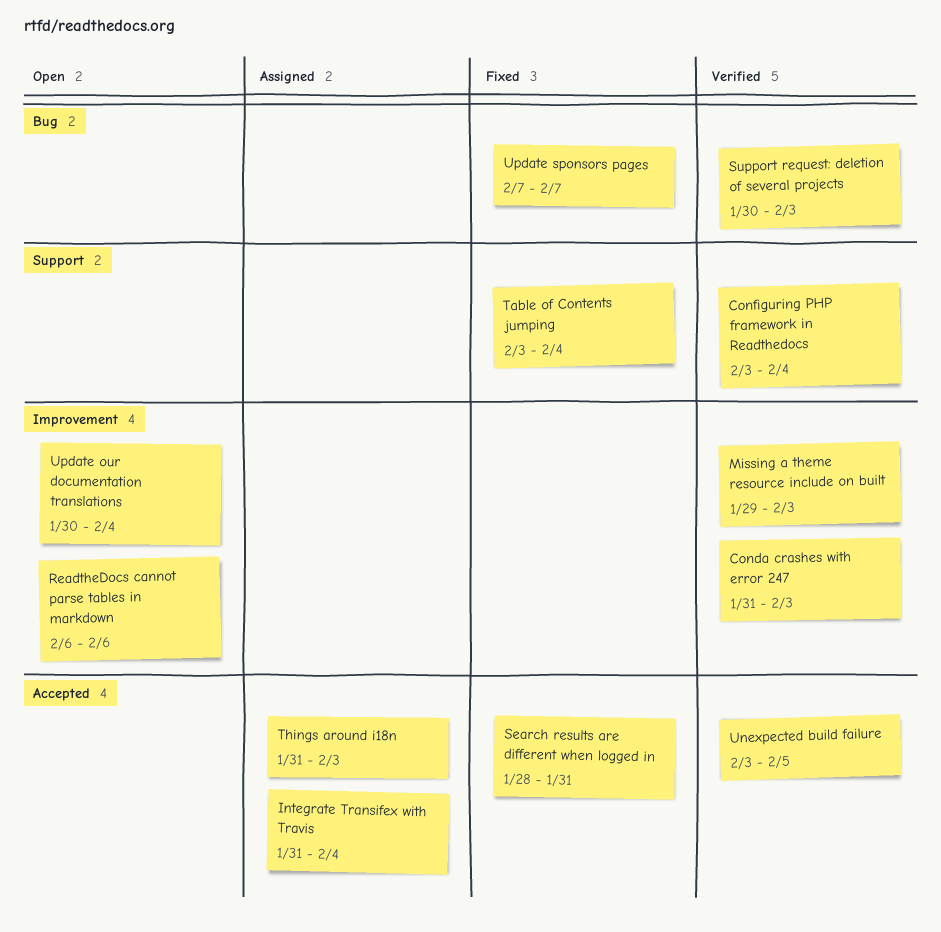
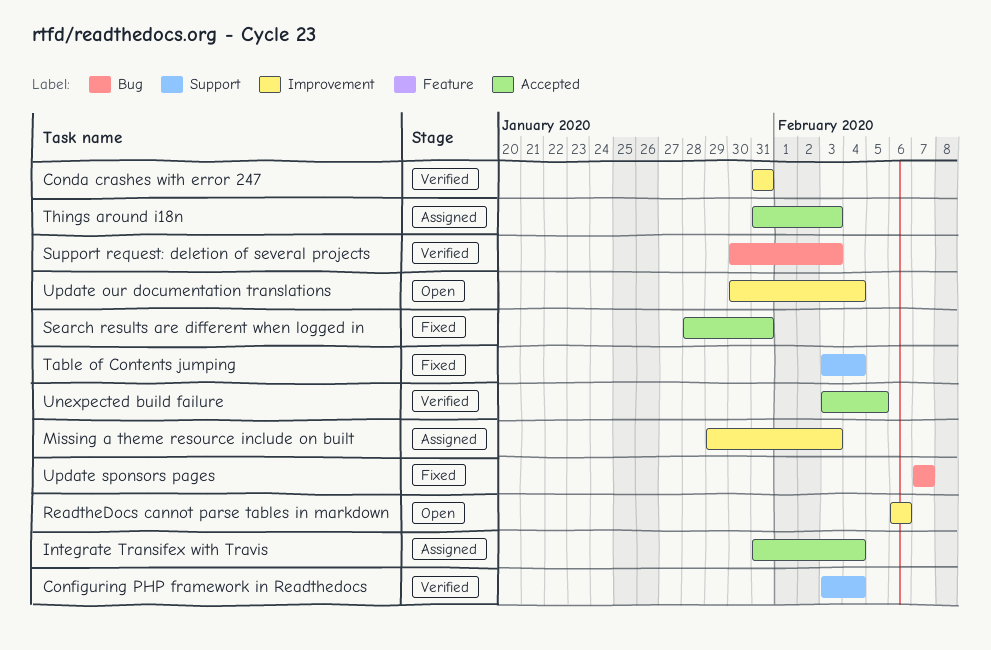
Conda crashes with error 247, due: Feb 3 -> Jan 31
Missing a theme resource include on built, status: Verified -> Assigned

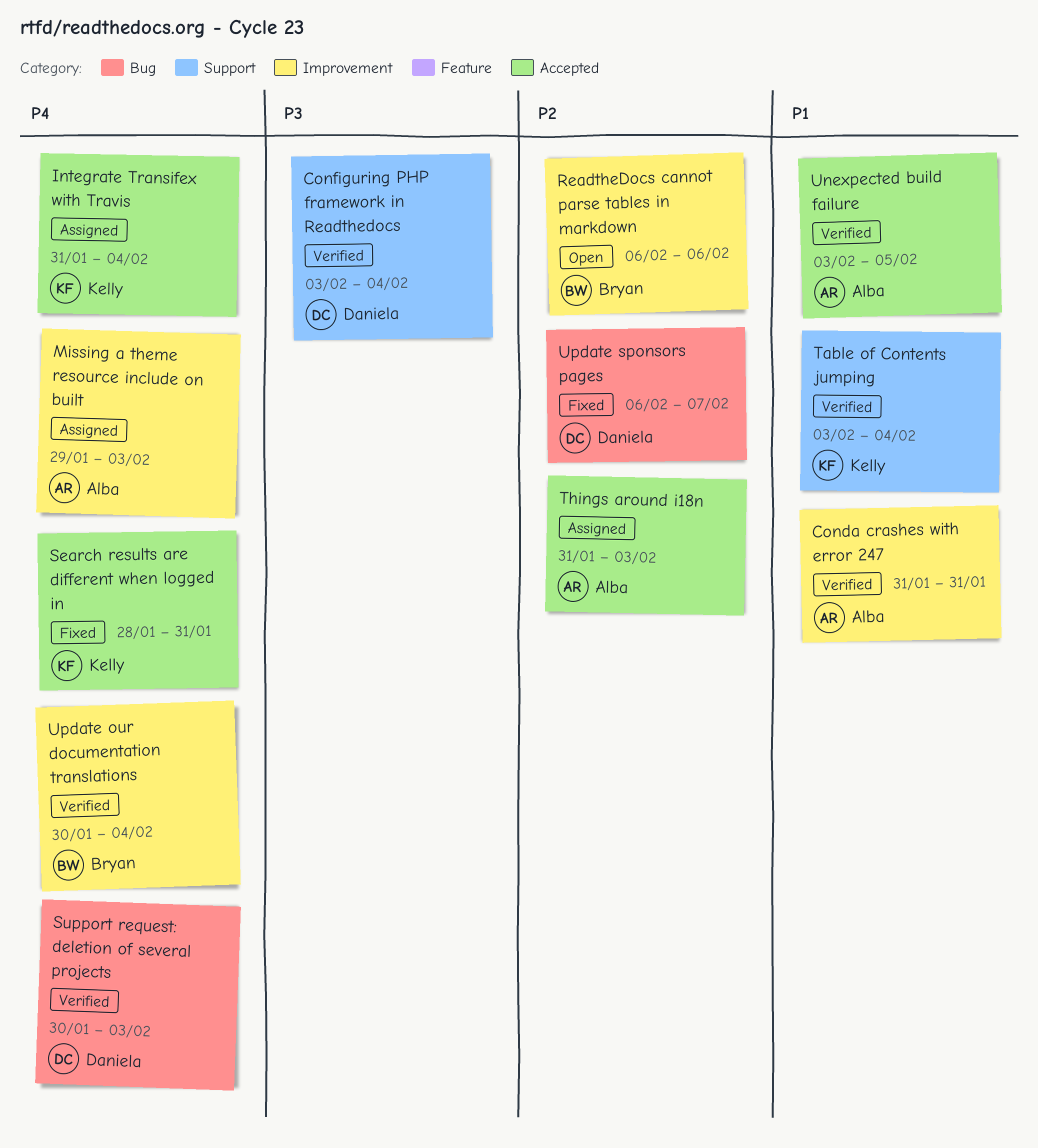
Table of Contents jumping, status: Fixed -> Verified
Update our documentation translations, status: Open -> Verified
Update sponsors pages, start: Feb 7 -> Feb 6

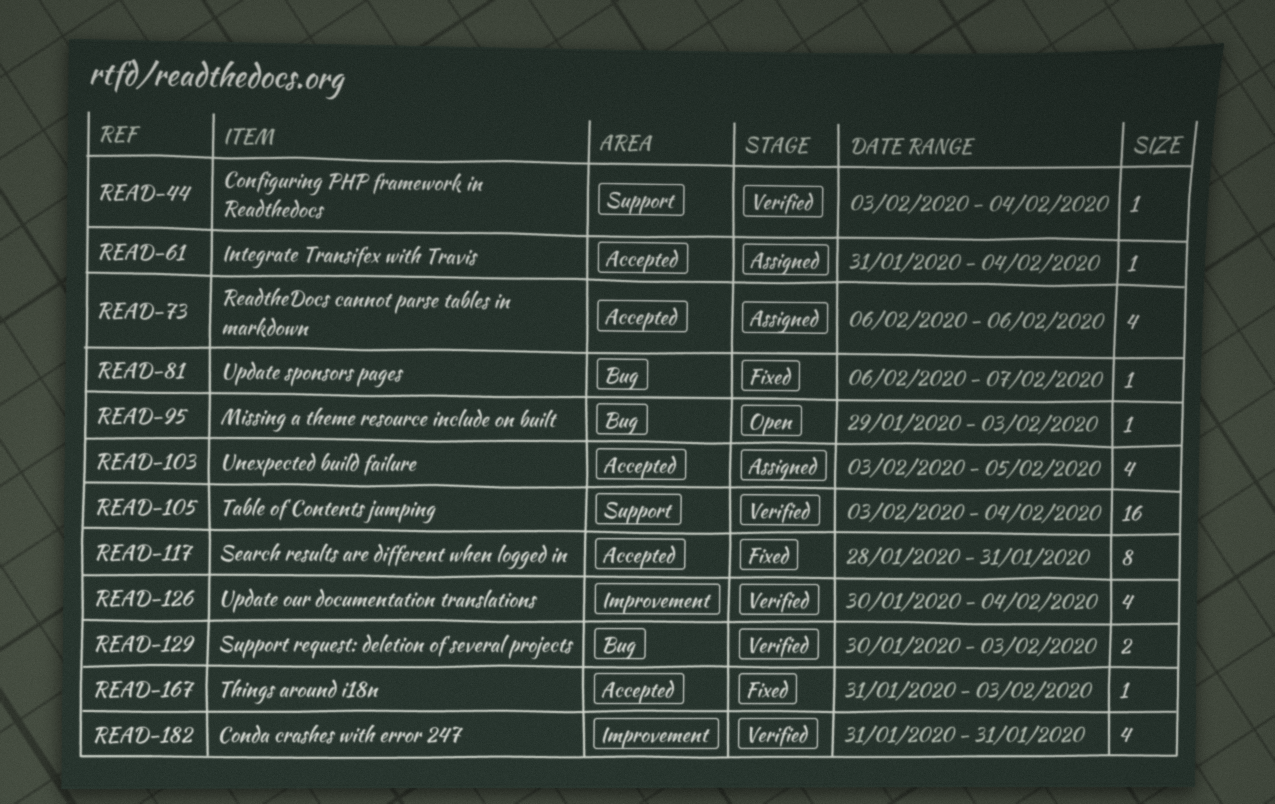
Missing a theme resource include on built, status: Assigned -> Open
Missing a theme resource include on built, label: Improvement -> Bug
ReadtheDocs cannot parse tables in markdown, status: Open -> Assigned
ReadtheDocs cannot parse tables in markdown, label: Improvement -> Accepted
Things around i18n, status: Assigned -> Fixed
Unexpected build failure, status: Verified -> Assigned

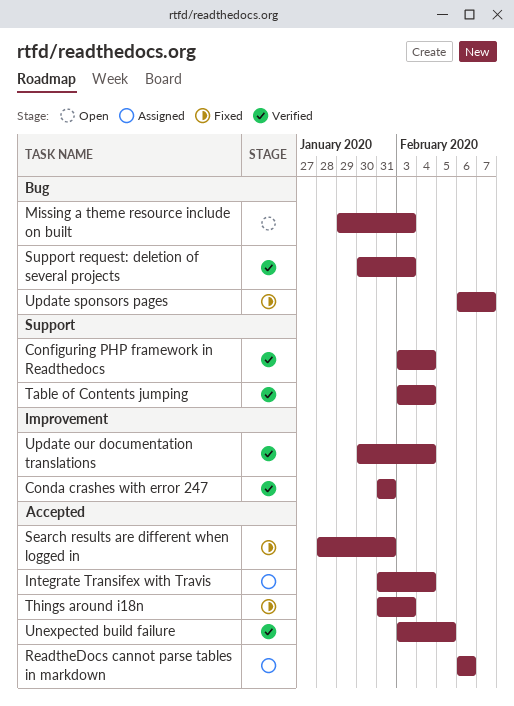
Unexpected build failure, status: Assigned -> Verified

